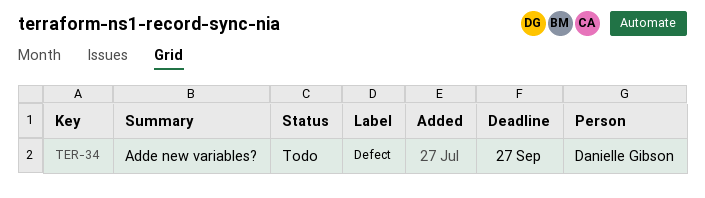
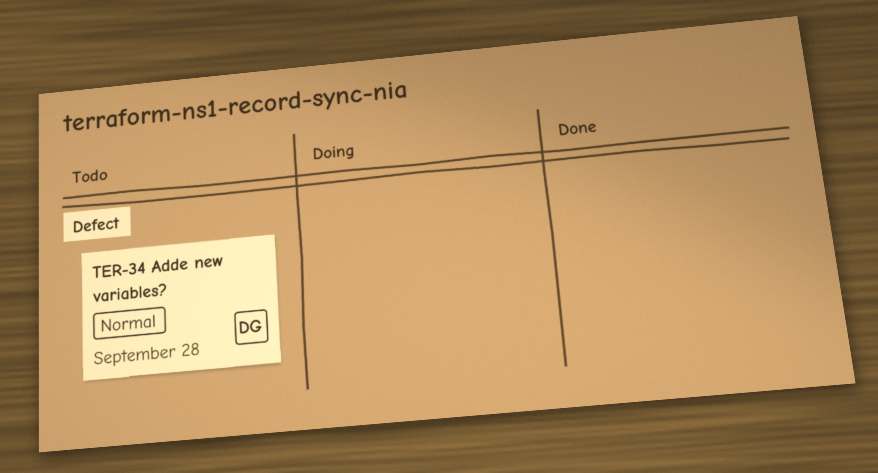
TER-34, due: Sep 27 -> Sep 28

